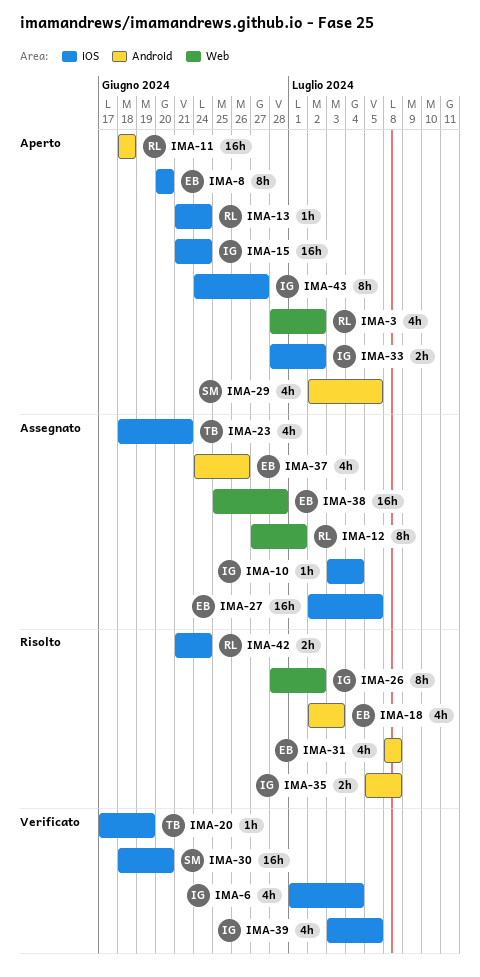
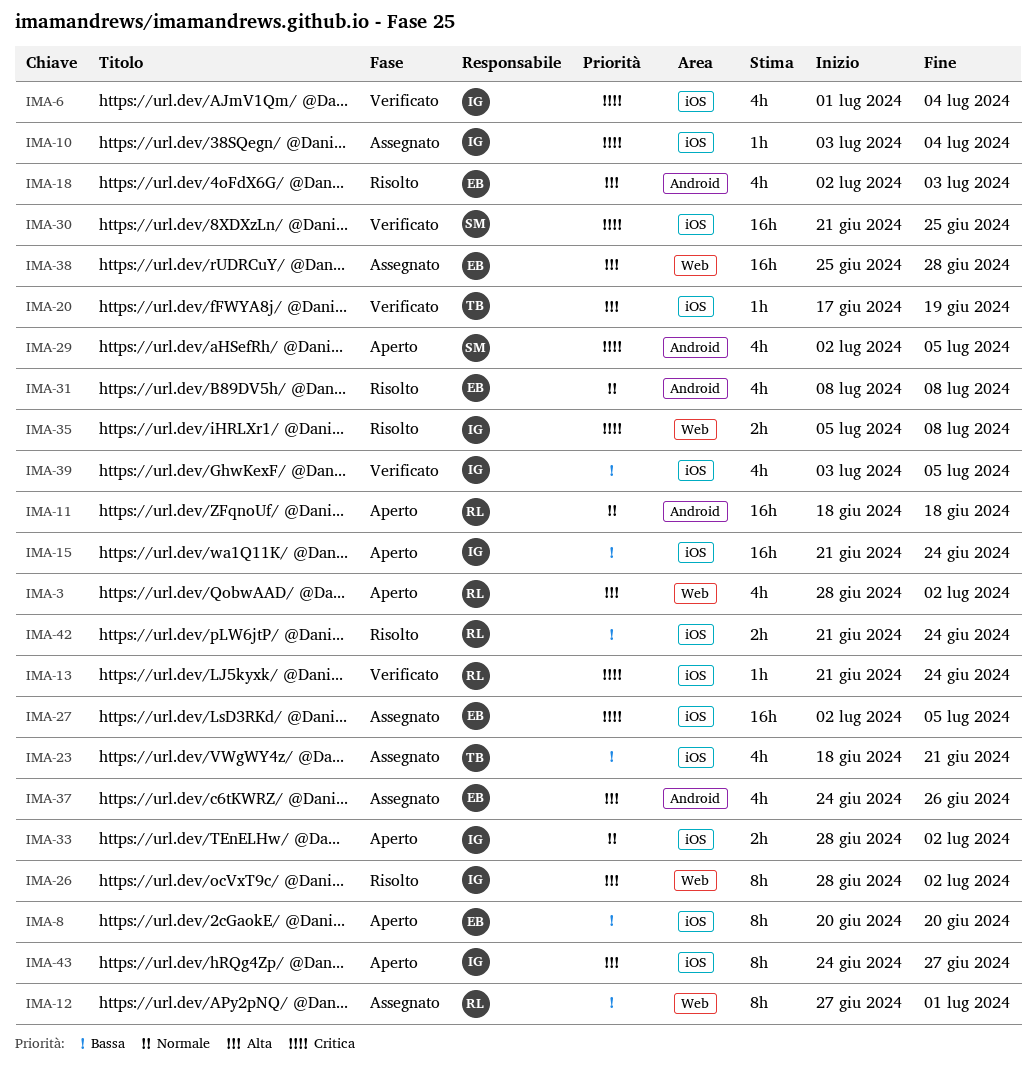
IMA-13, status: Aperto -> Verificato
IMA-30, start: Jun 18 -> Jun 21
IMA-30, due: Jun 20 -> Jun 25
IMA-35, label: Android -> Web

